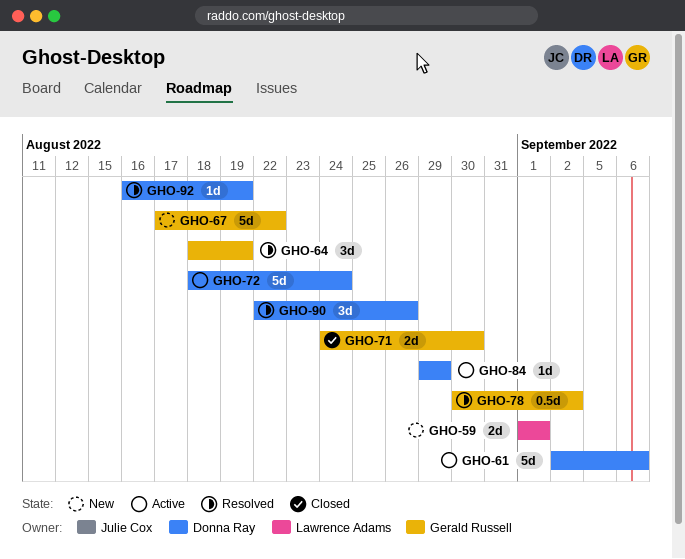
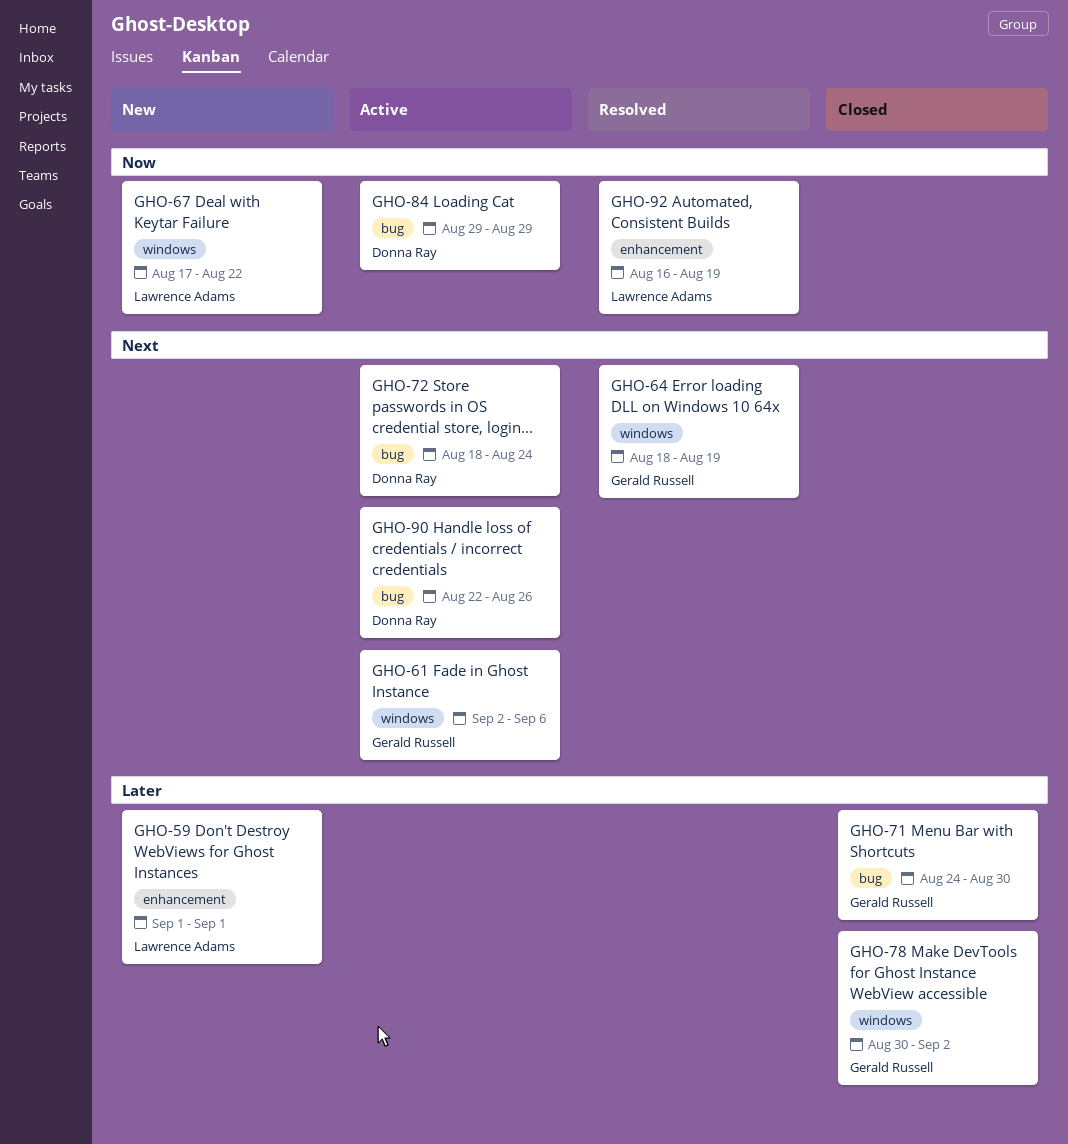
GHO-61, owner: Donna Ray -> Gerald Russell
GHO-67, owner: Gerald Russell -> Lawrence Adams
GHO-78, status: Resolved -> Closed
GHO-90, status: Resolved -> Active
GHO-92, owner: Donna Ray -> Lawrence Adams

